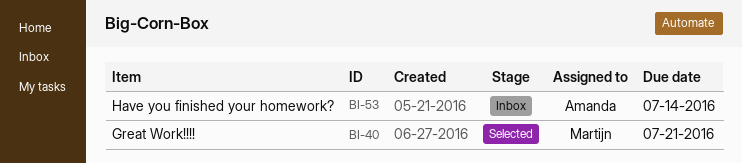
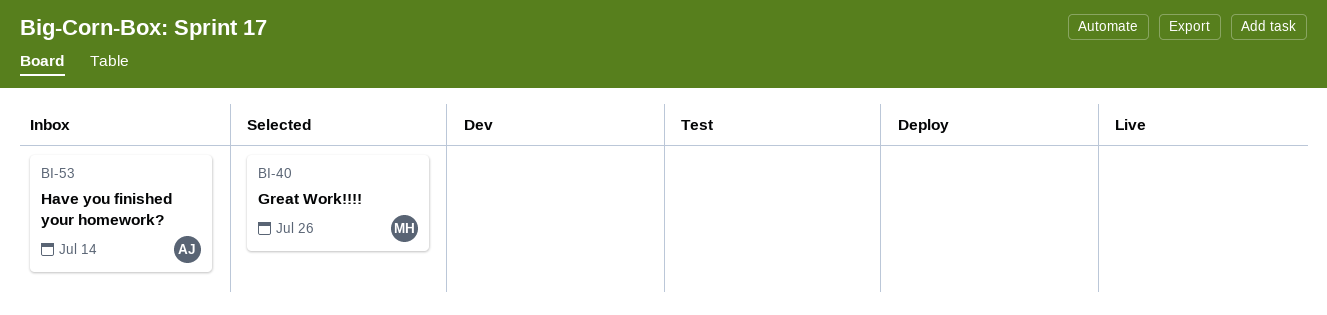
BI-40, due: Jul 21 -> Jul 26

